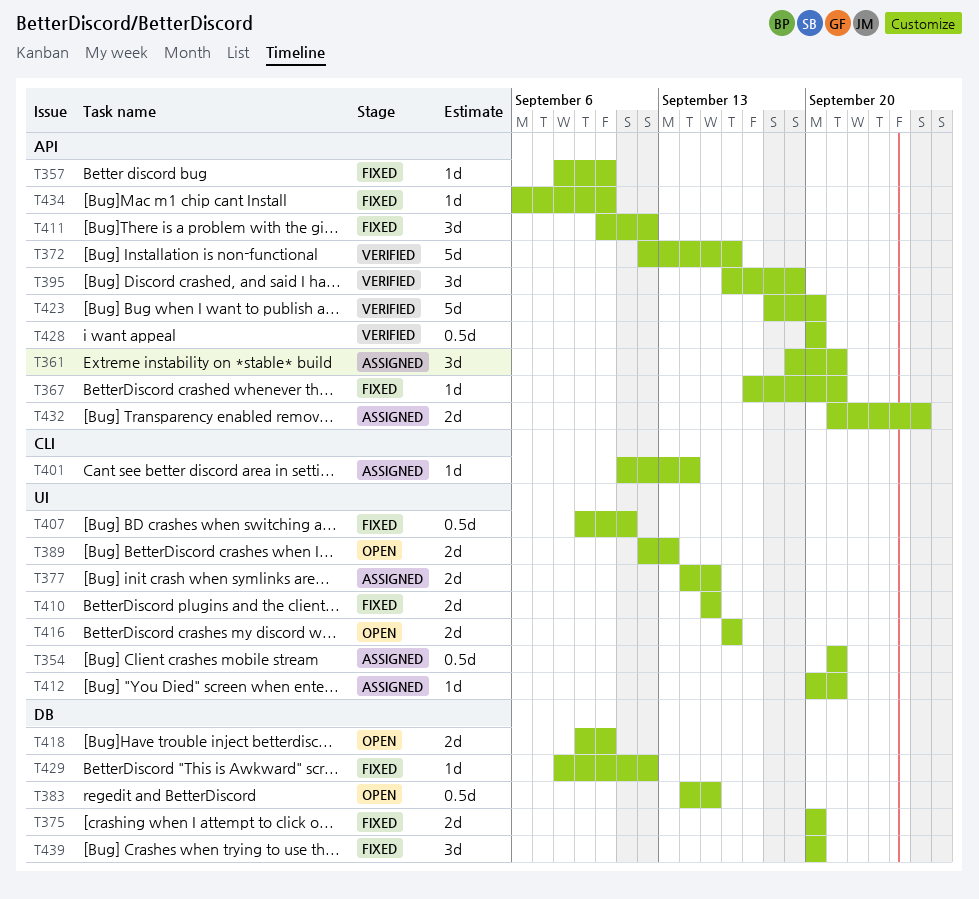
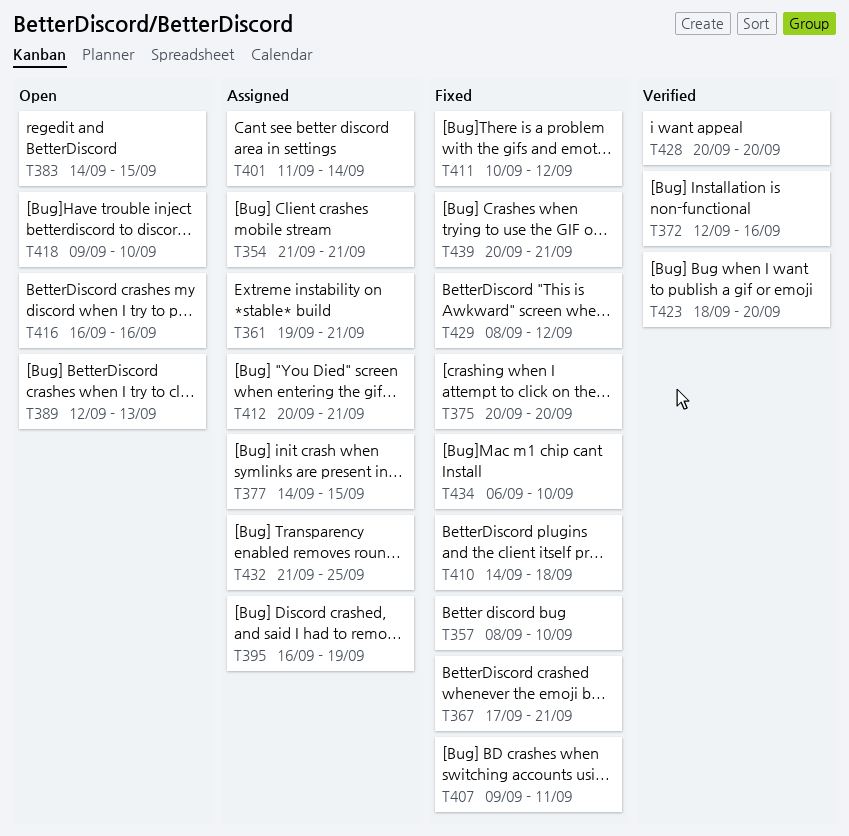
T395, status: Verified -> Assigned
T410, start: Sep 15 -> Sep 14
T410, due: Sep 15 -> Sep 18
T439, due: Sep 20 -> Sep 21

